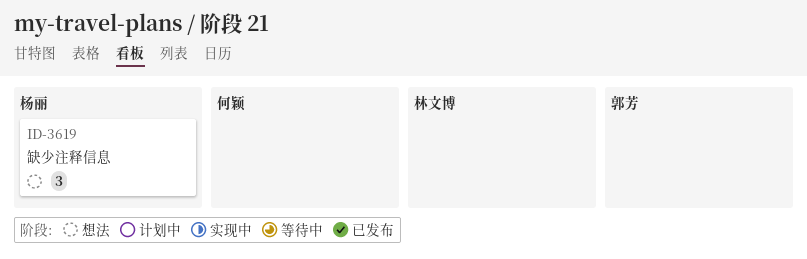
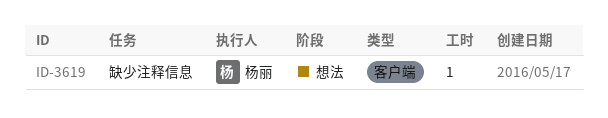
ID-3619, estimate: 3 -> 1

